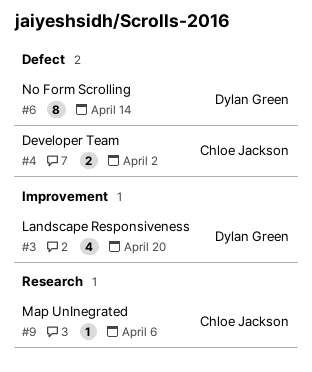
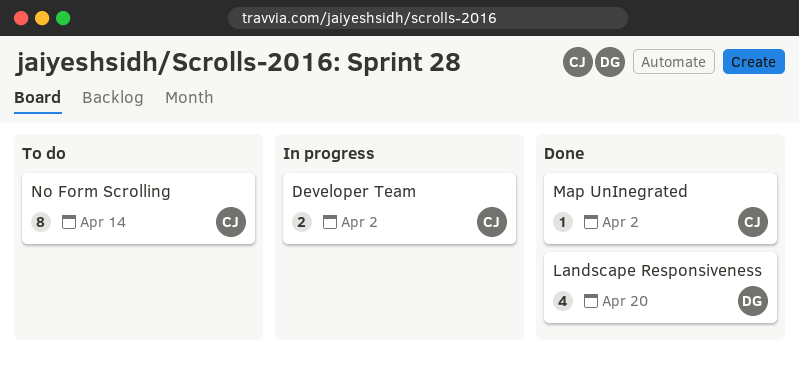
Map UnInegrated, due: Apr 6 -> Apr 2
No Form Scrolling, owner: Dylan Green -> Chloe Jackson

